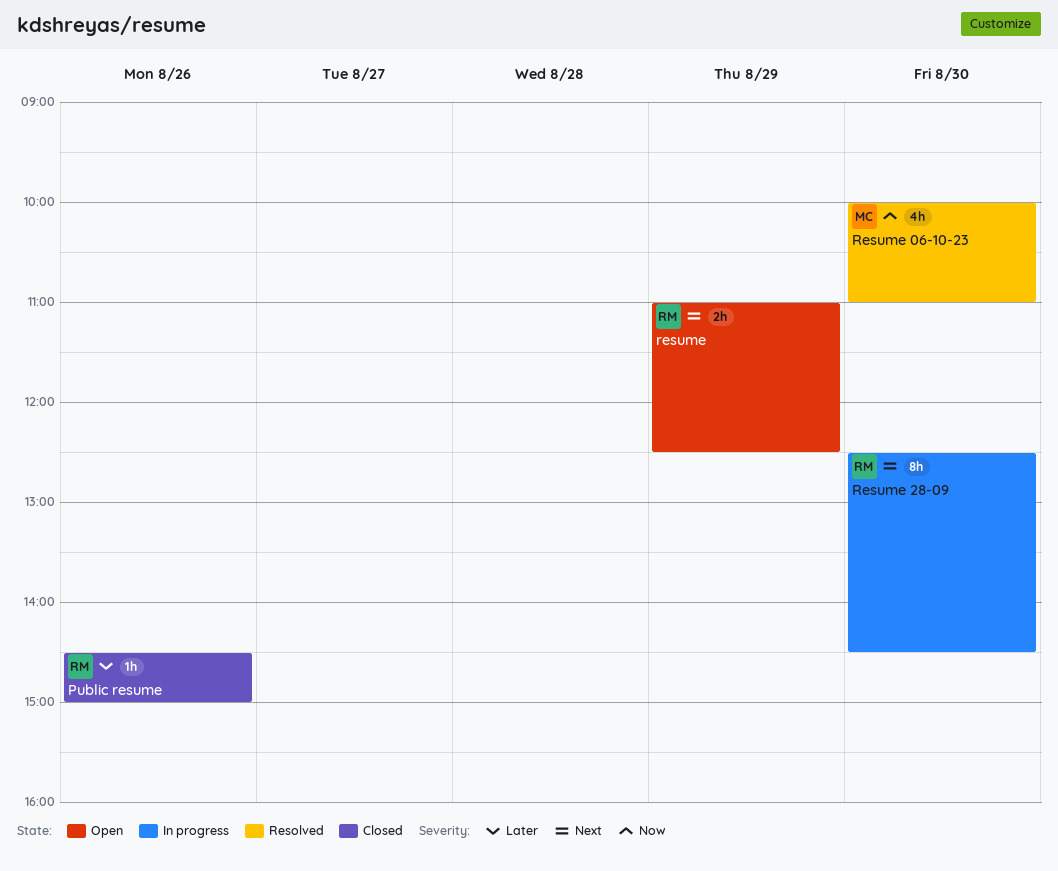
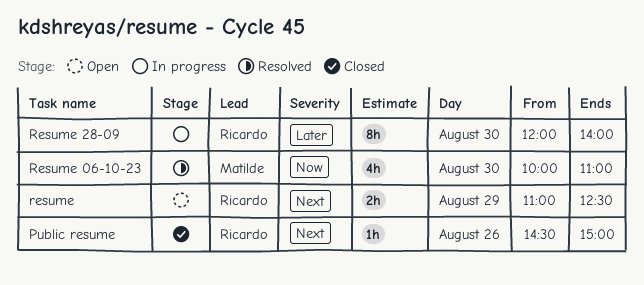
Public resume, priority: Later -> Next
Resume 28-09, priority: Next -> Later
Resume 28-09, begins: 12:30 -> 12:00
Resume 28-09, ends: 14:30 -> 14:00

